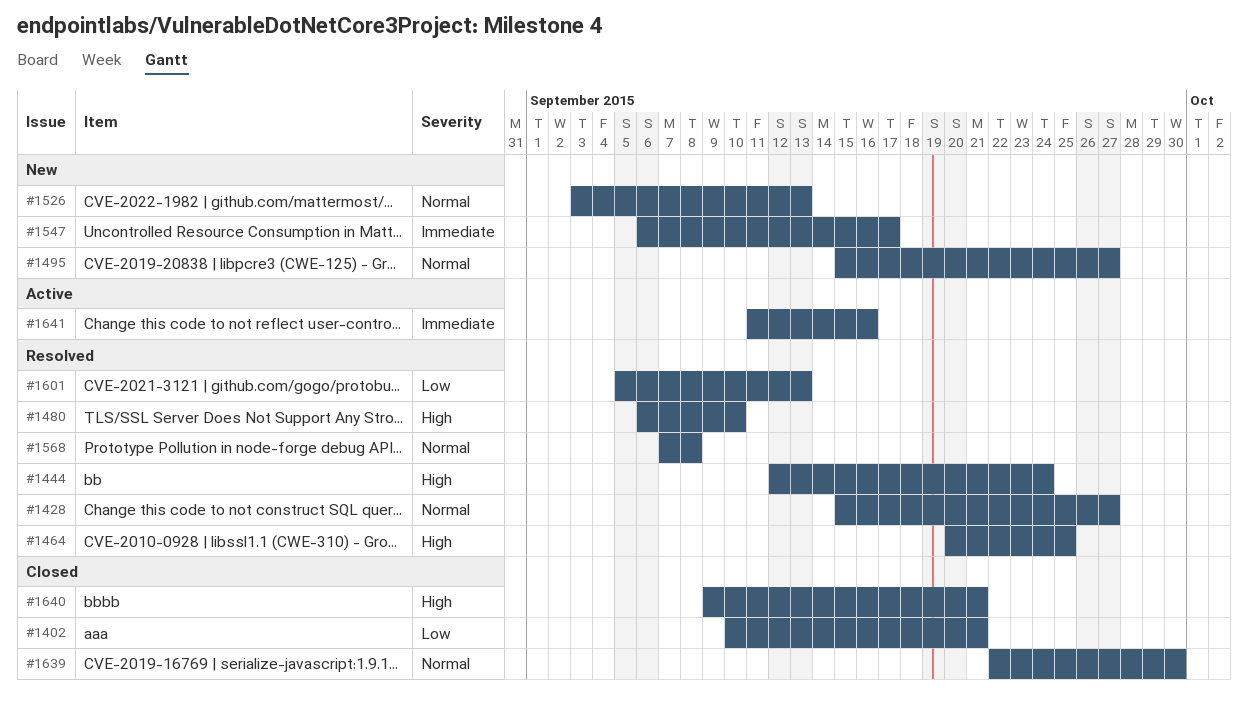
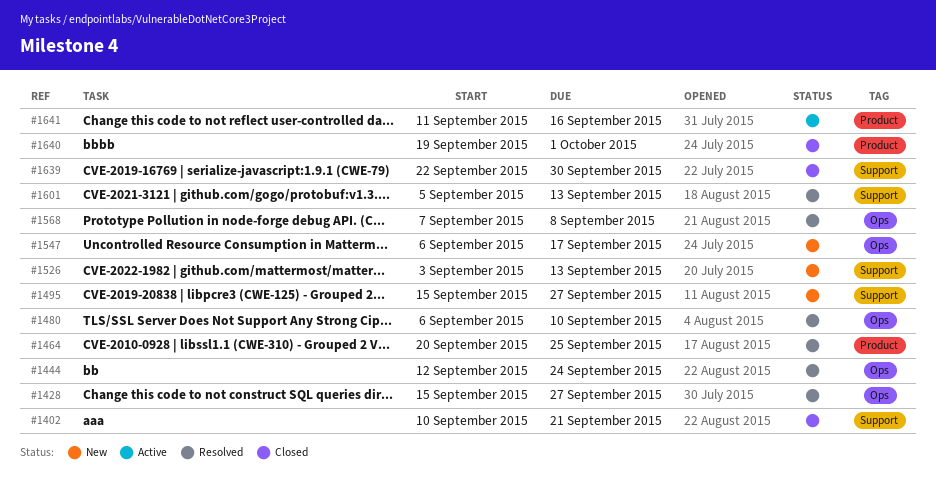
#1640, start: Sep 9 -> Sep 19
#1640, due: Sep 21 -> Oct 1

